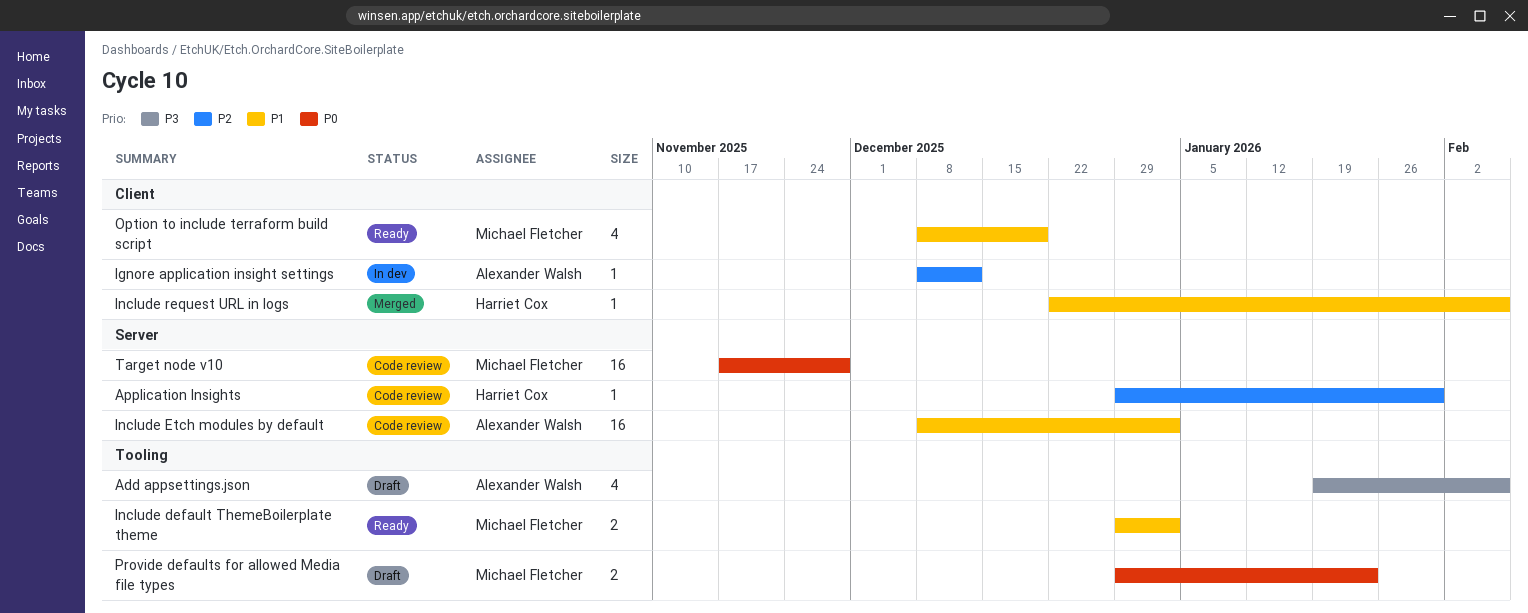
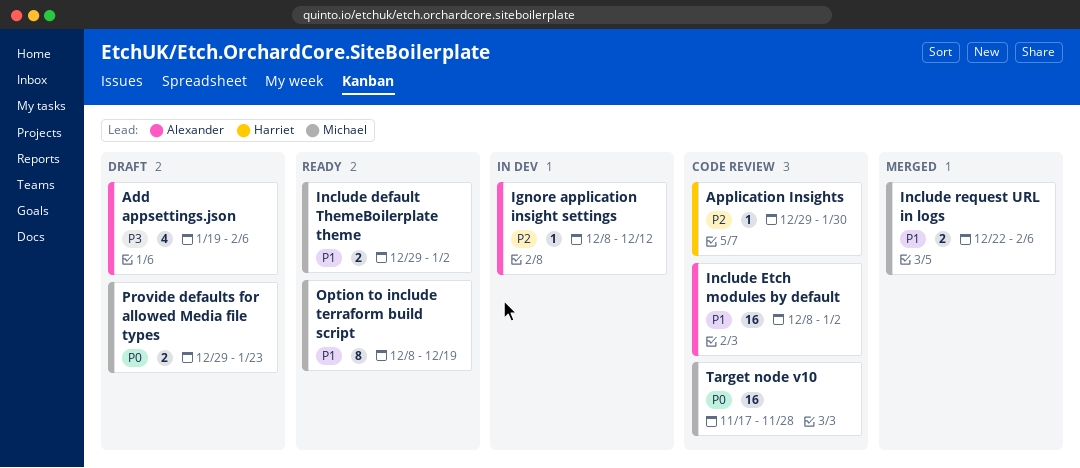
Include request URL in logs, owner: Harriet Cox -> Michael Fletcher
Include request URL in logs, estimate: 1 -> 2
Option to include terraform build script, estimate: 4 -> 8

